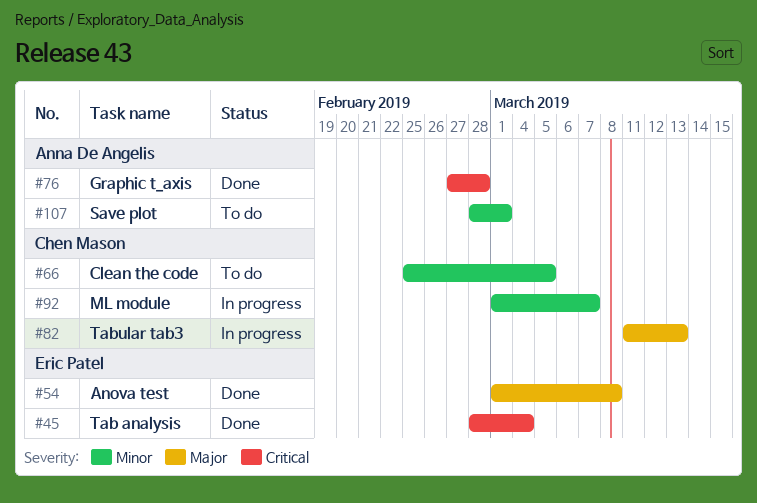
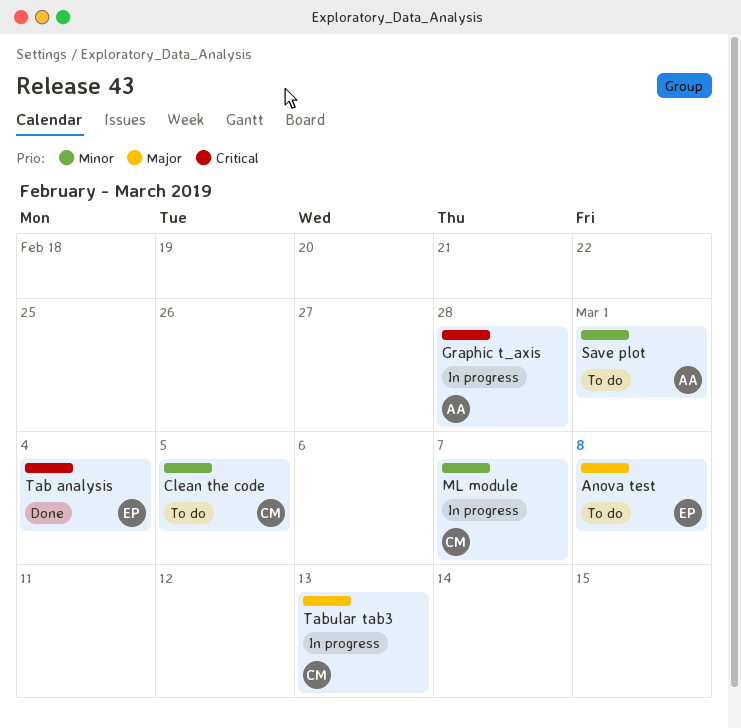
Anova test, status: Done -> To do
Graphic t_axis, status: Done -> In progress

